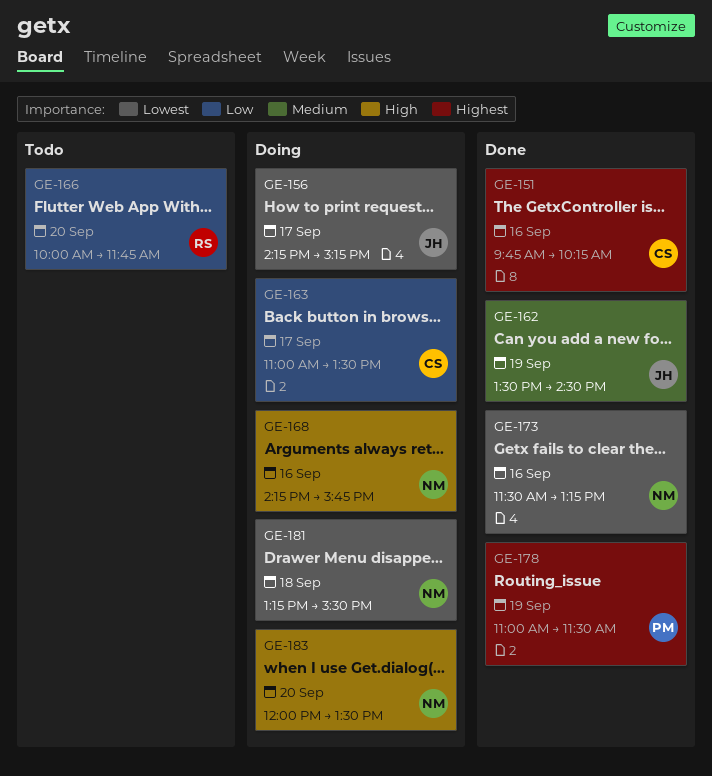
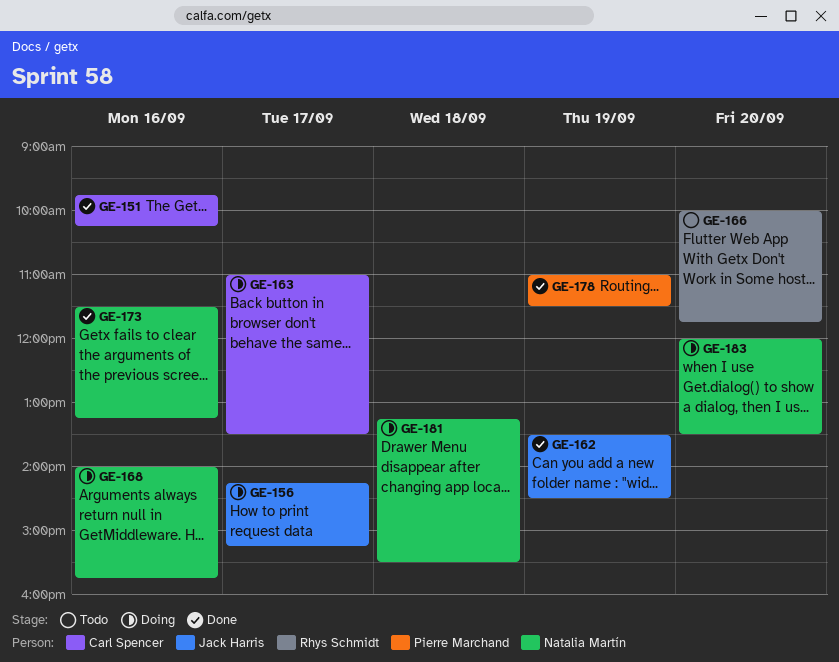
GE-168, begins: 14:15 -> 14:00

